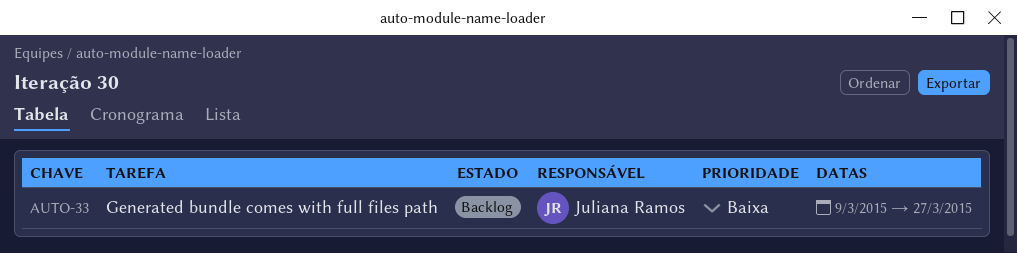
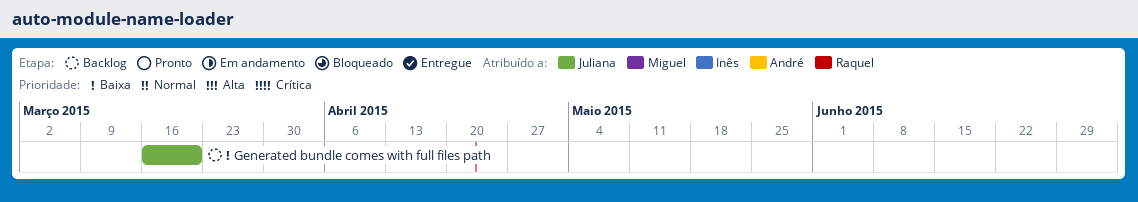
Generated bundle comes with full files path, start: Mar 9 -> Mar 16
Generated bundle comes with full files path, due: Mar 27 -> Mar 20

